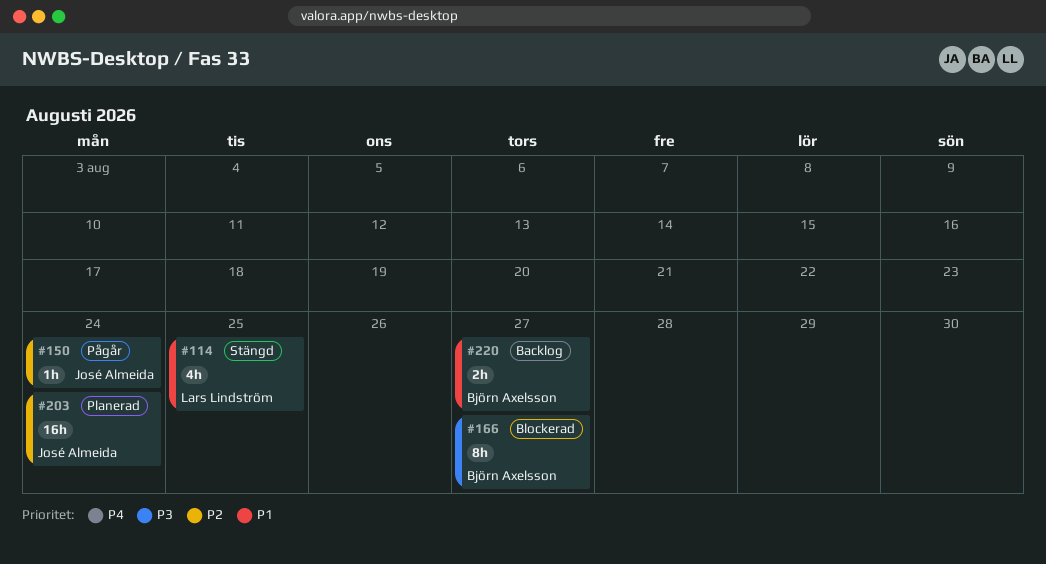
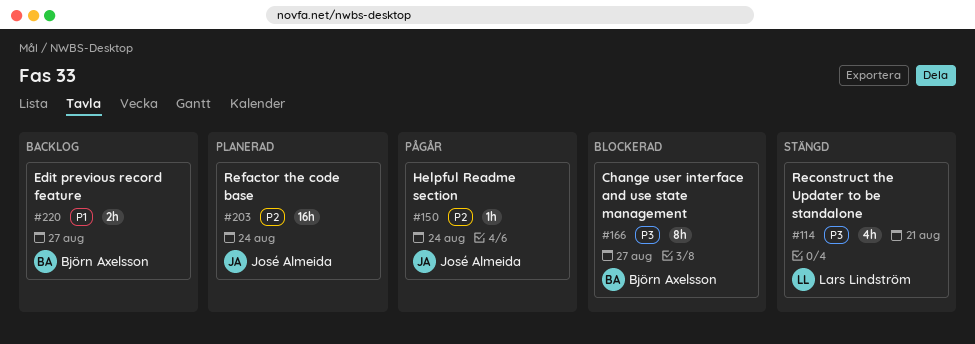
#114, priority: P1 -> P3
#114, due: Aug 25 -> Aug 21

